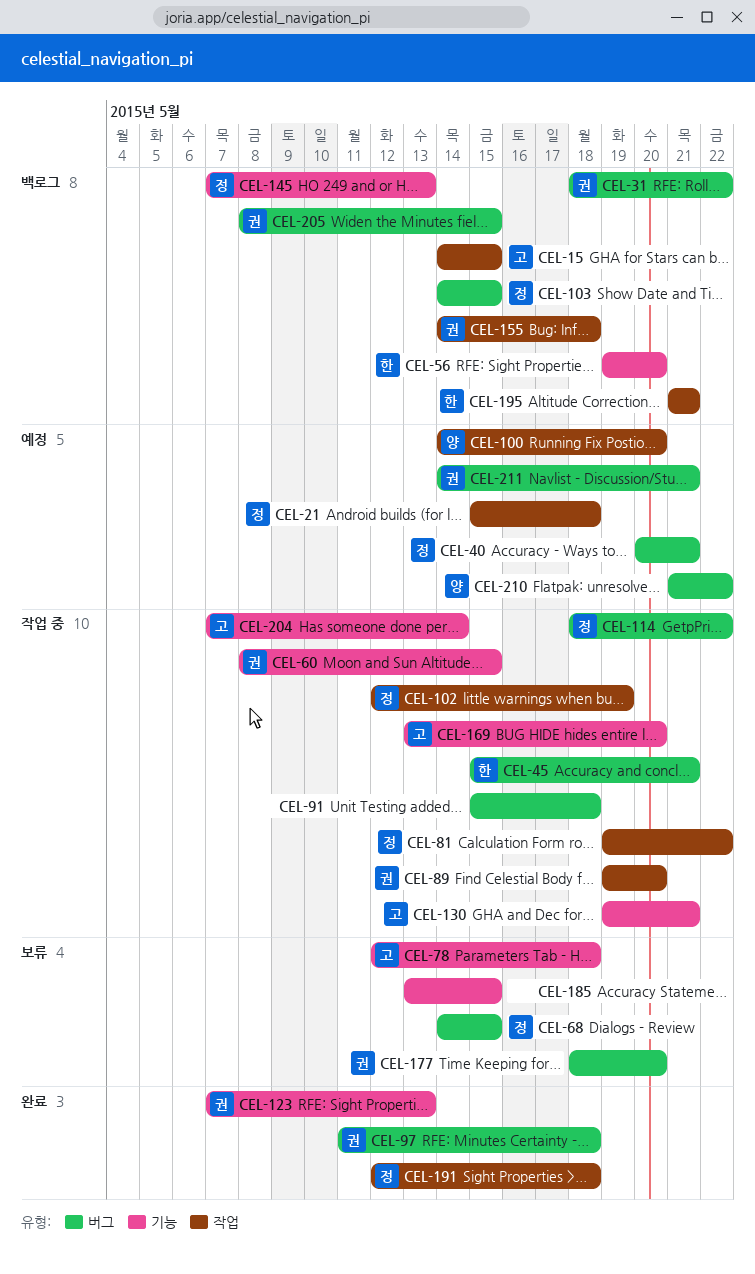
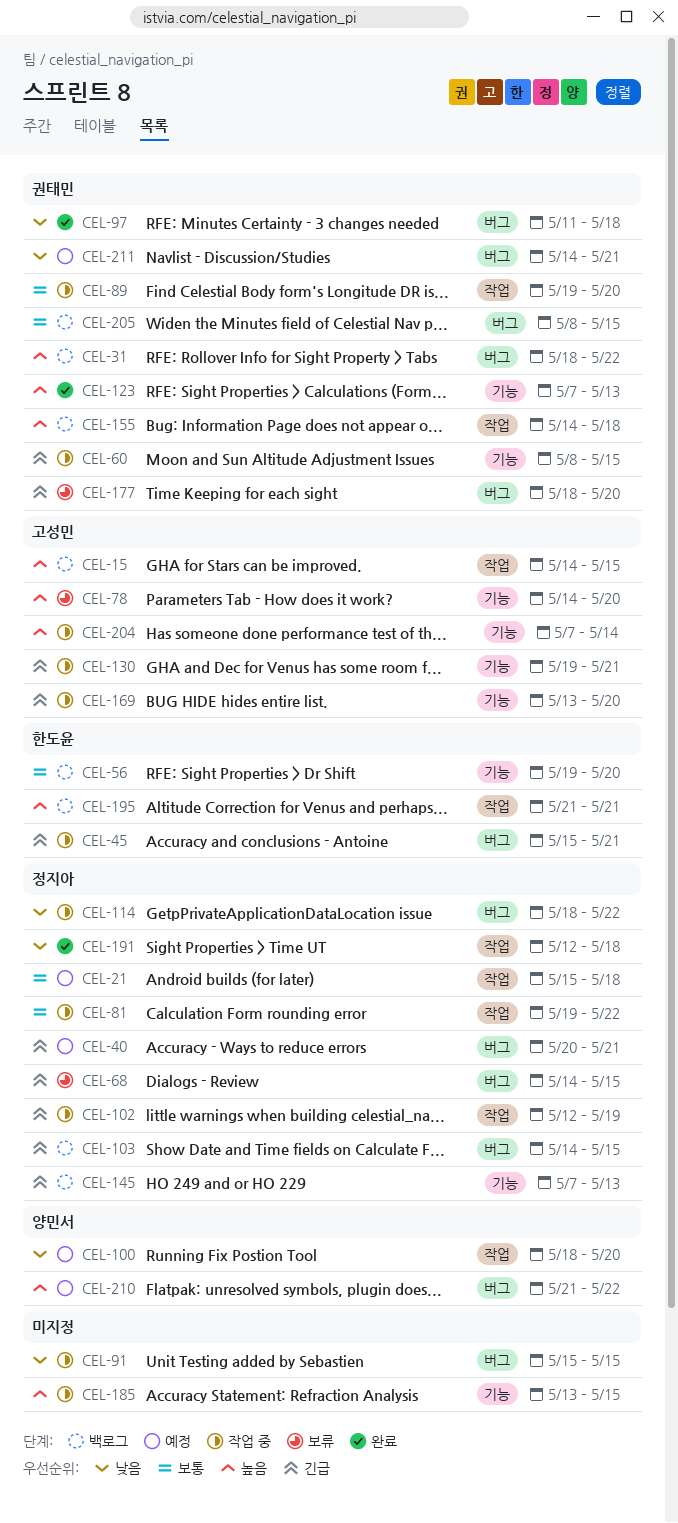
CEL-78, start: May 12 -> May 14
CEL-78, due: May 18 -> May 20
CEL-91, due: May 18 -> May 15
CEL-100, start: May 14 -> May 18
CEL-185, status: 보류 -> 작업 중

